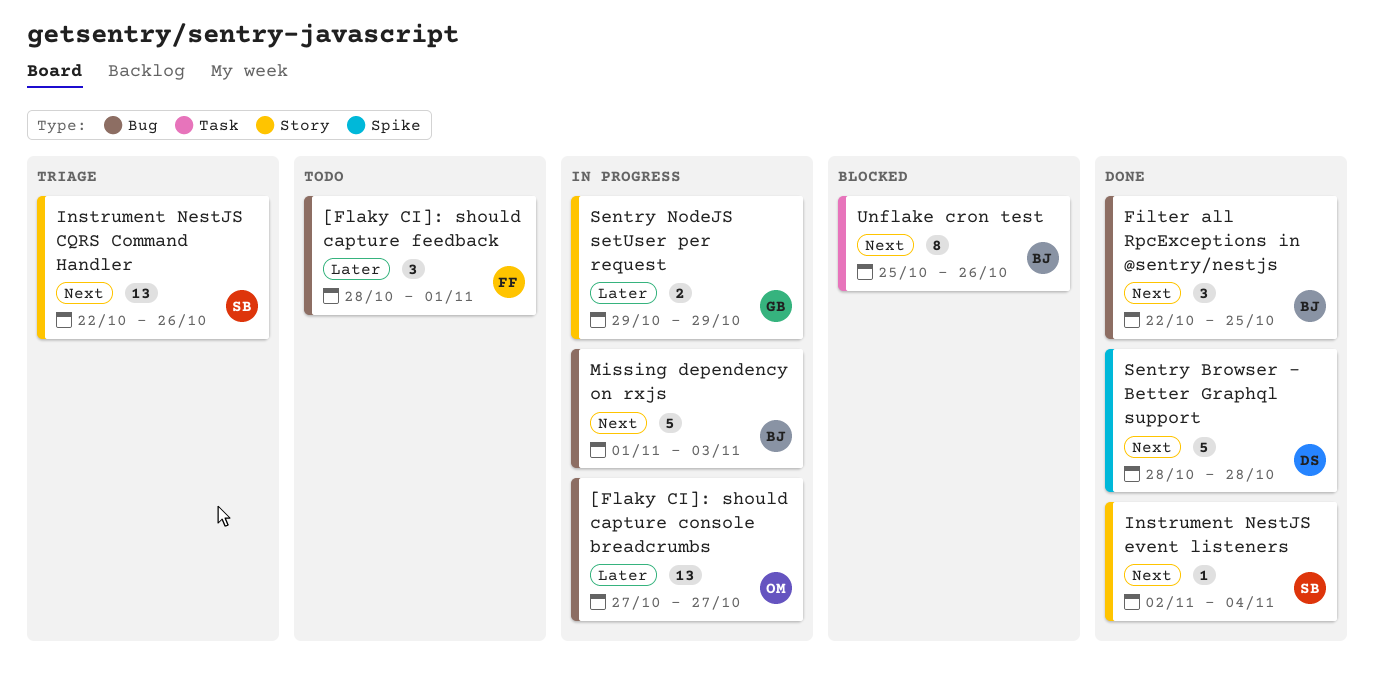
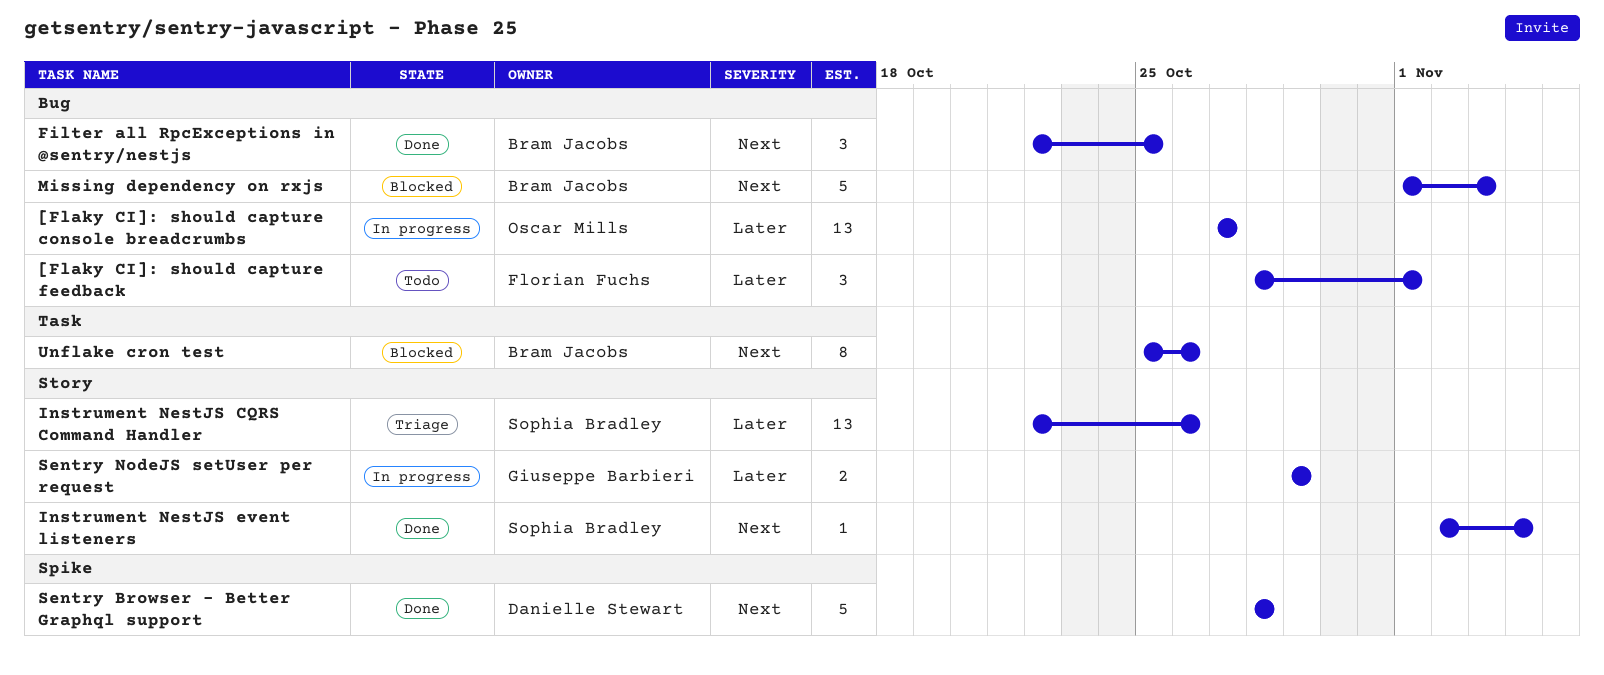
Instrument NestJS CQRS Command Handler, priority: Next -> Later
Missing dependency on rxjs, status: In progress -> Blocked

